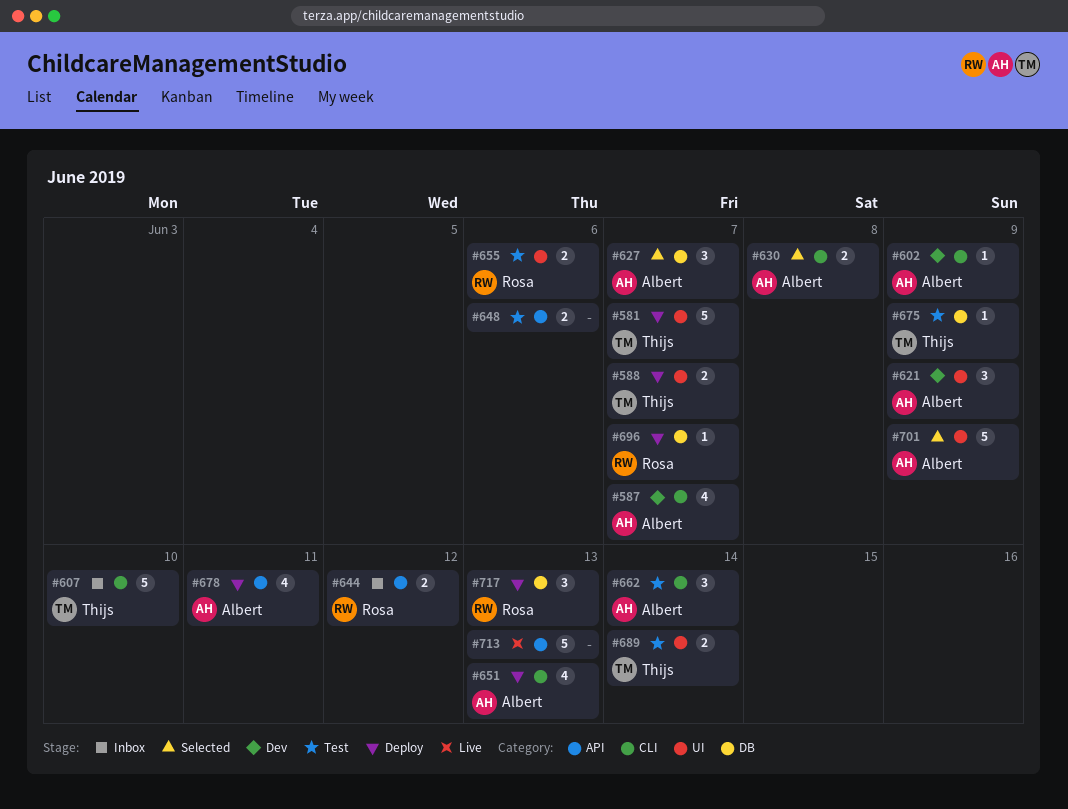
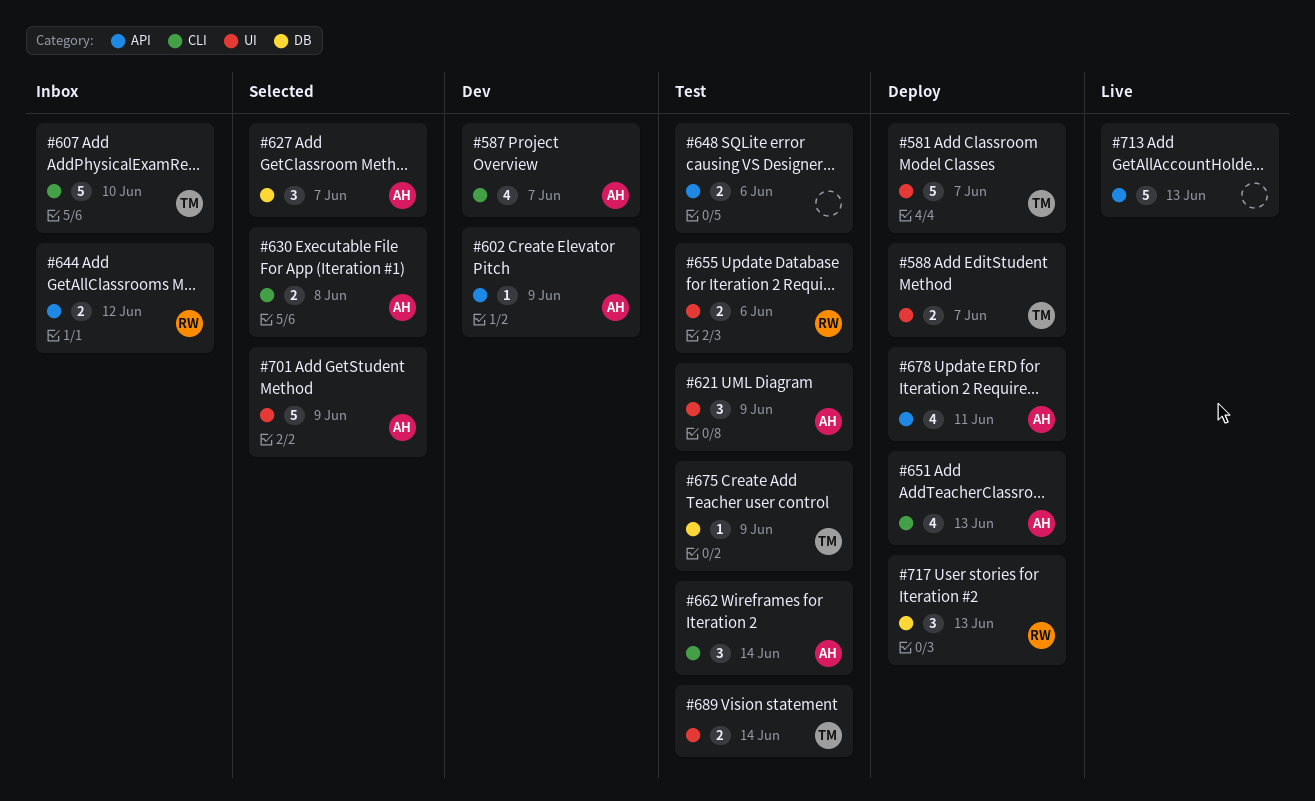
#602, label: CLI -> API
#621, status: Dev -> Test
#696: present -> none

